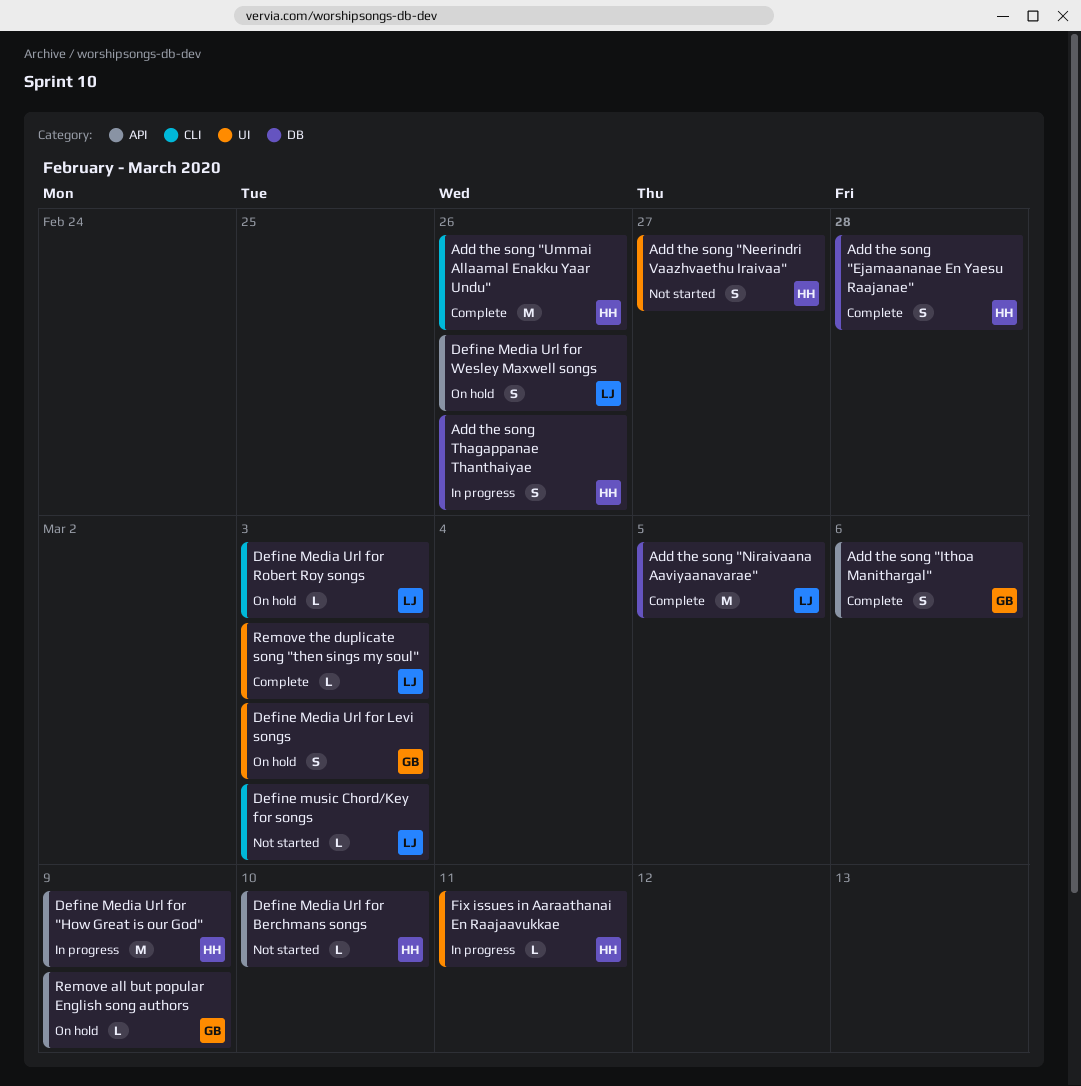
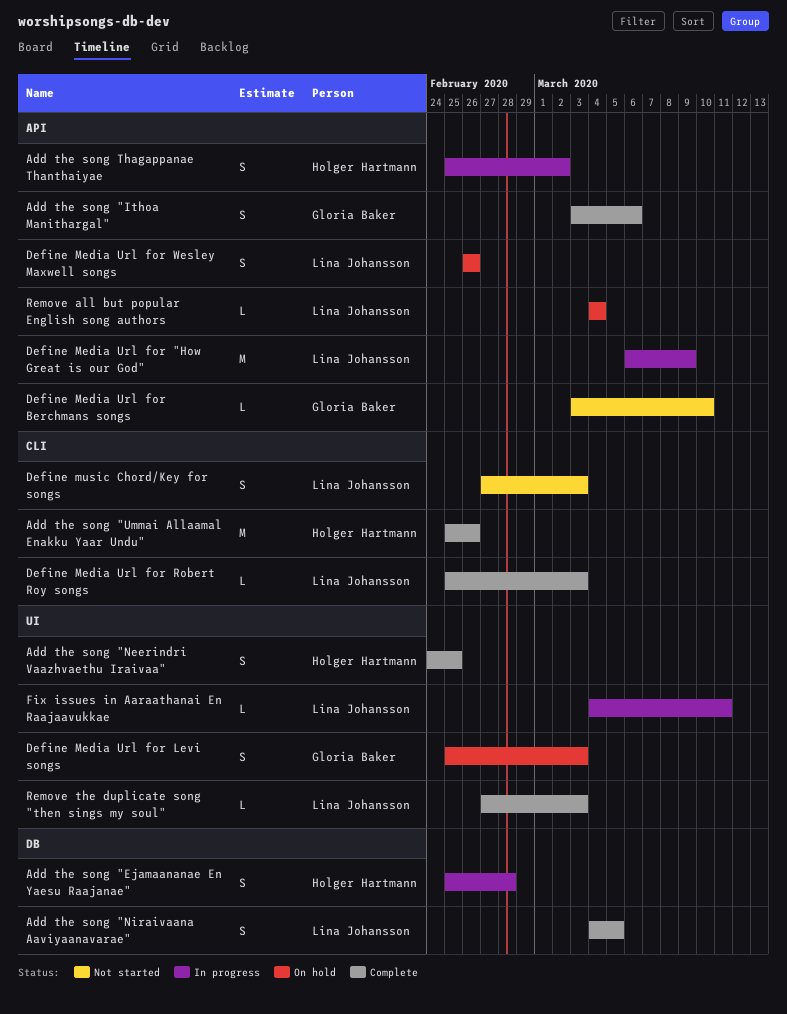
Add the song "Ejamaananae En Yaesu Raajanae", status: Complete -> In progress
Add the song "Neerindri Vaazhvaethu Iraivaa", status: Not started -> Complete
Add the song "Neerindri Vaazhvaethu Iraivaa", due: Feb 27 -> Feb 25
Add the song "Niraivaana Aaviyaanavarae", estimate: M -> S
Add the song Thagappanae Thanthaiyae, label: DB -> API
Add the song Thagappanae Thanthaiyae, due: Feb 26 -> Mar 2
Define Media Url for "How Great is our God", owner: Holger Hartmann -> Lina Johansson
Define Media Url for Berchmans songs, owner: Holger Hartmann -> Gloria Baker
Define Media Url for Robert Roy songs, status: On hold -> Complete
Define music Chord/Key for songs, estimate: L -> S
Fix issues in Aaraathanai En Raajaavukkae, owner: Holger Hartmann -> Lina Johansson
Remove all but popular English song authors, owner: Gloria Baker -> Lina Johansson
Remove all but popular English song authors, due: Mar 9 -> Mar 4

